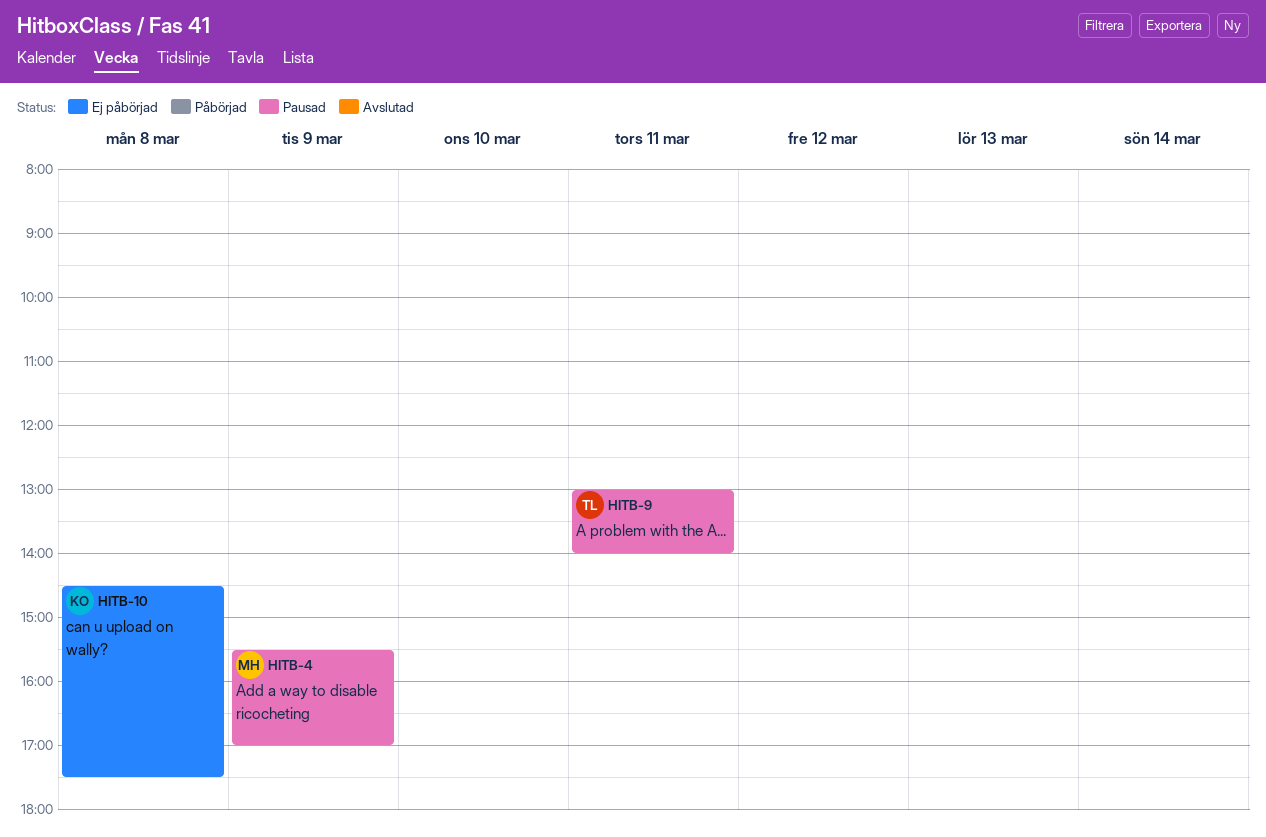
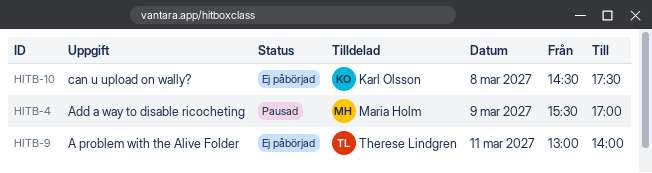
HITB-9, status: Pausad -> Ej påbörjad

